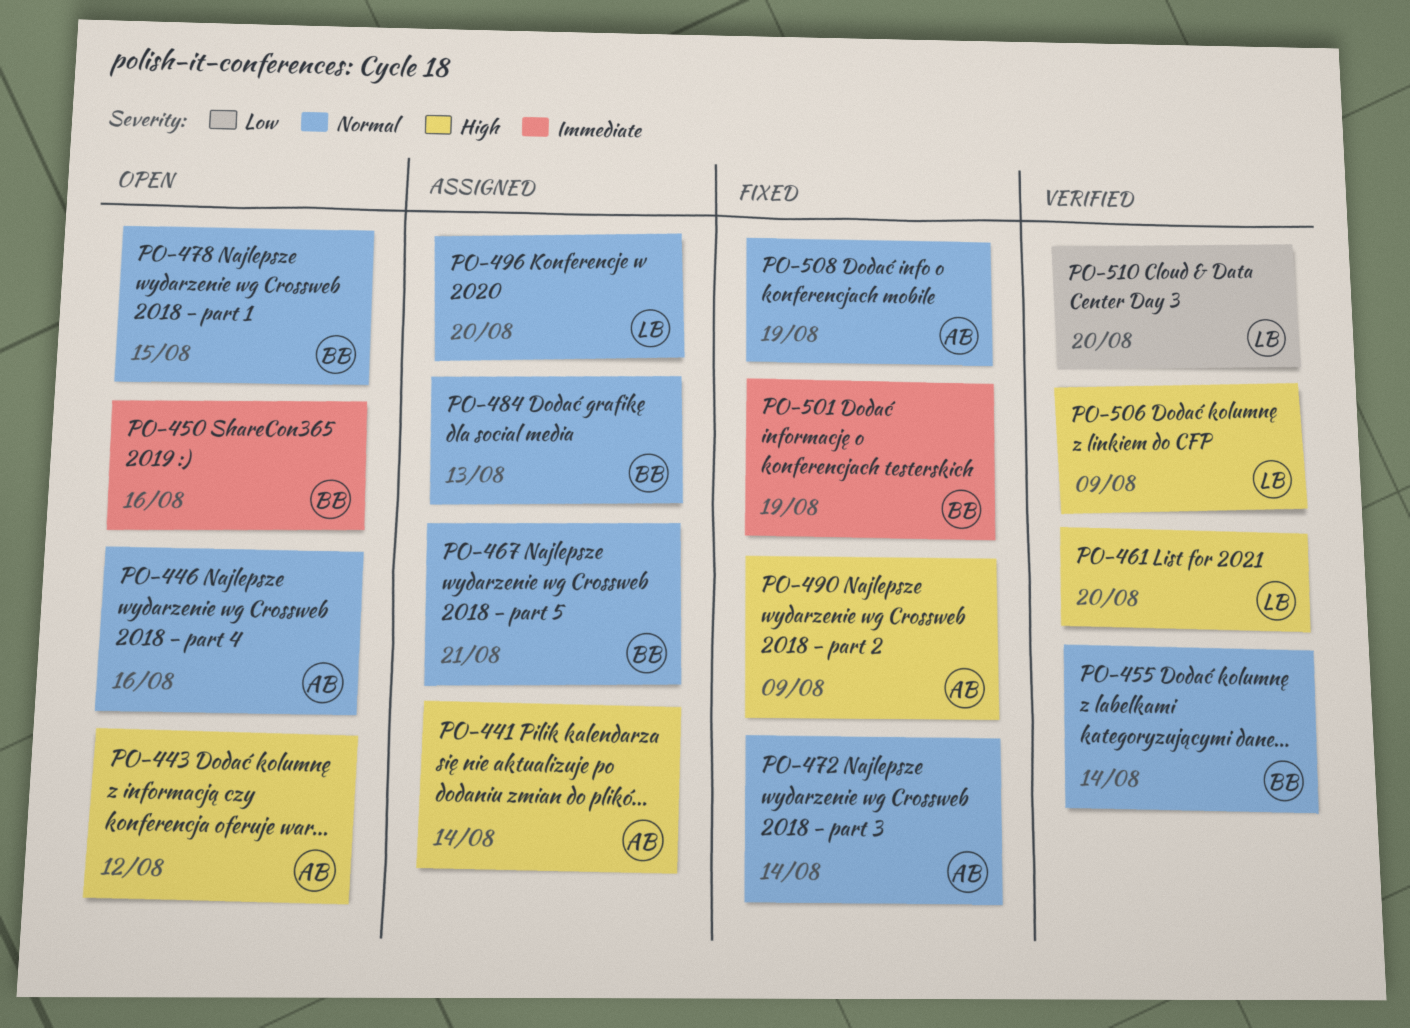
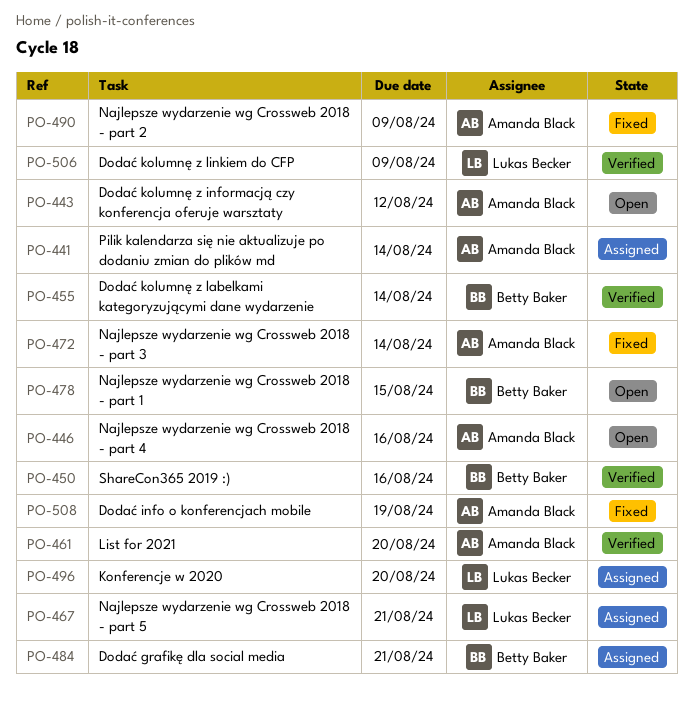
PO-450, status: Open -> Verified
PO-461, owner: Lukas Becker -> Amanda Black
PO-467, owner: Betty Baker -> Lukas Becker
PO-484, due: Aug 13 -> Aug 21
PO-501: present -> none
PO-510: present -> none

